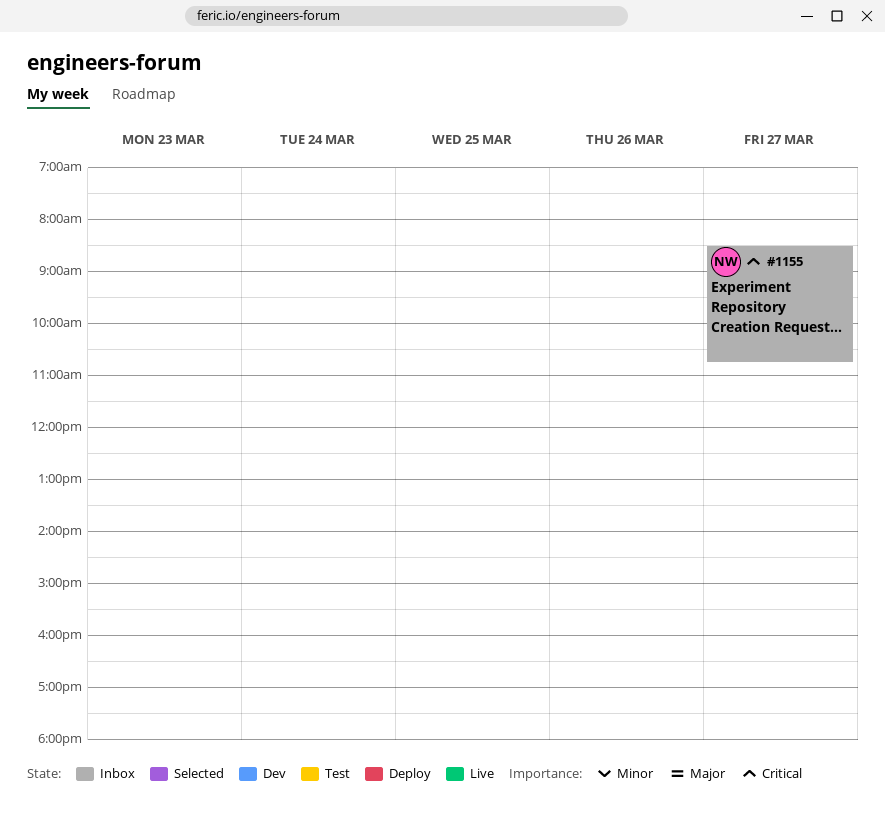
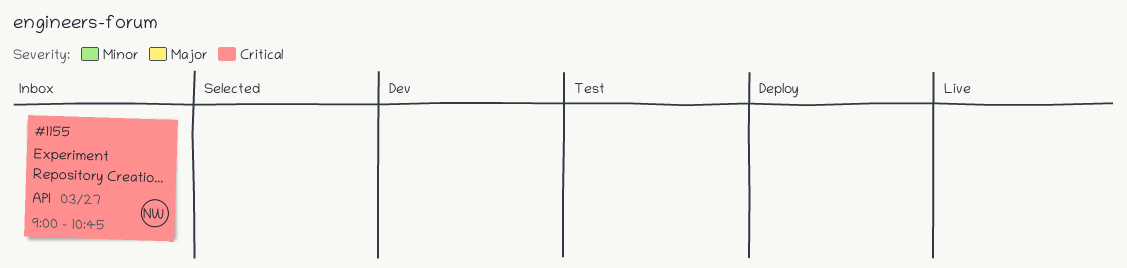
#1155, begins: 08:30 -> 09:00

